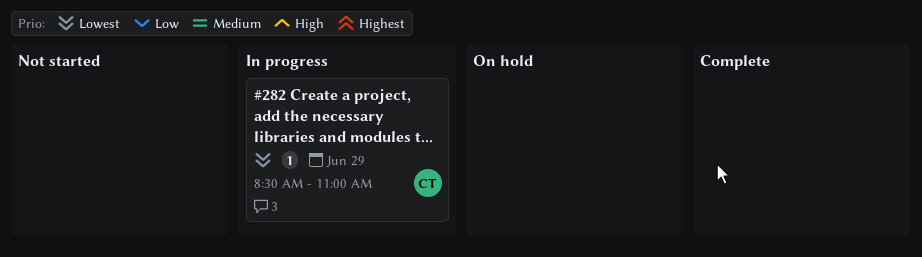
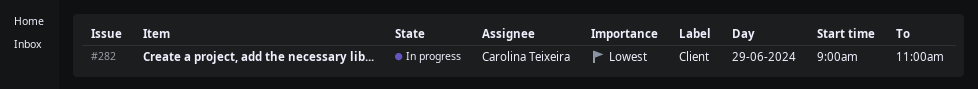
#282, begins: 08:30 -> 09:00

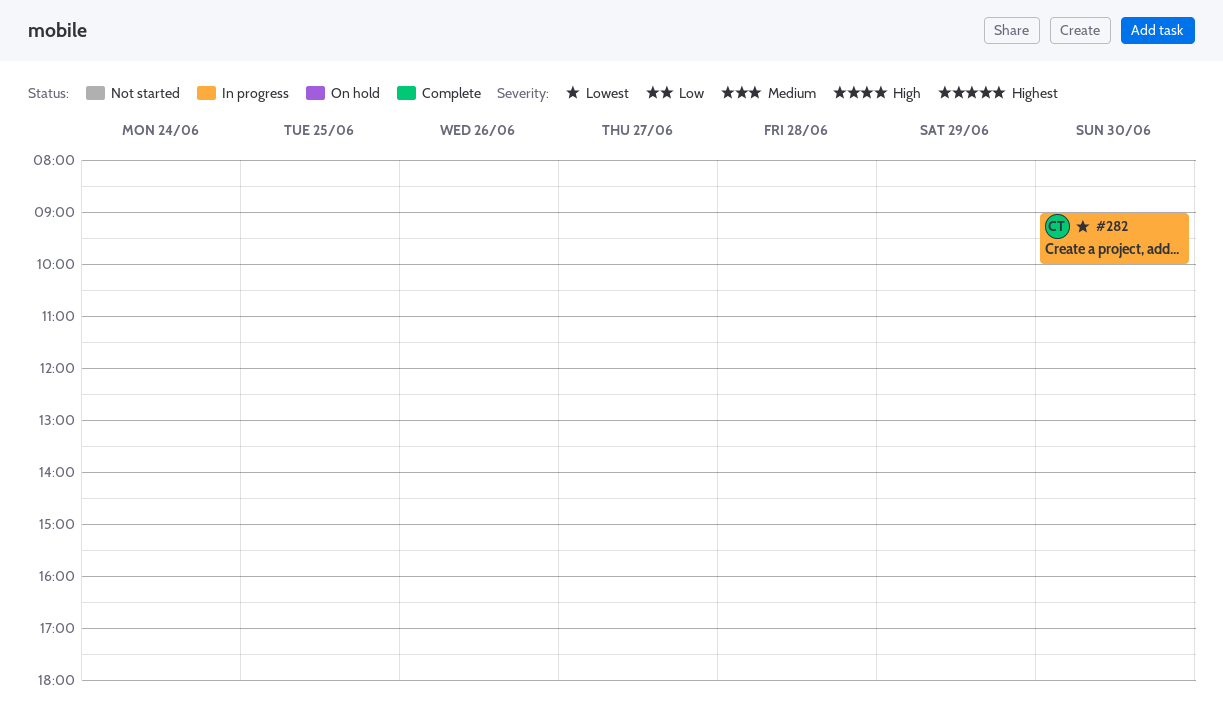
#282, day: Jun 29 -> Jun 30
#282, ends: 11:00 -> 10:00

